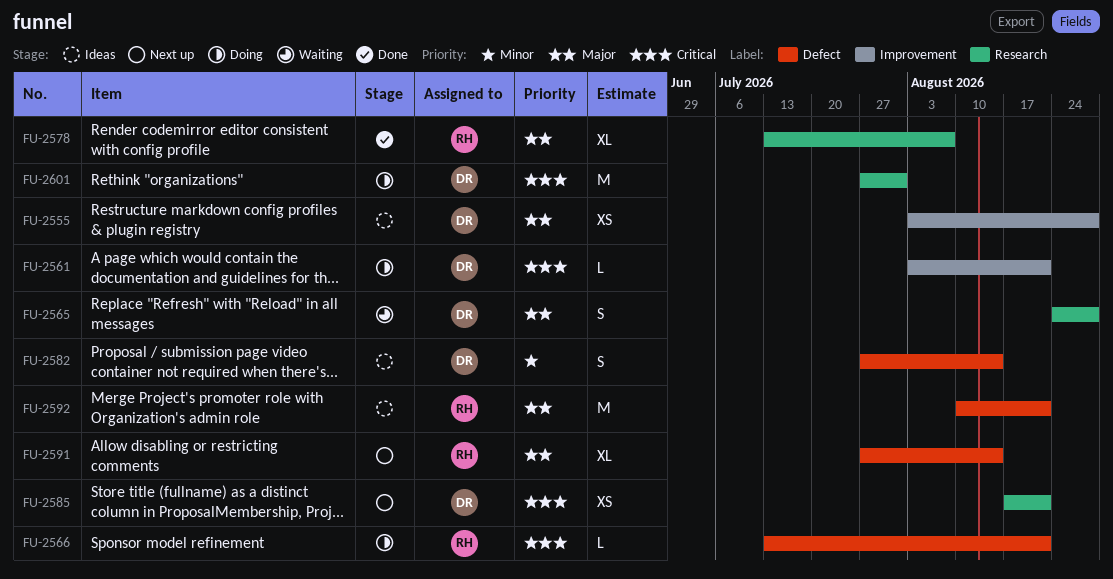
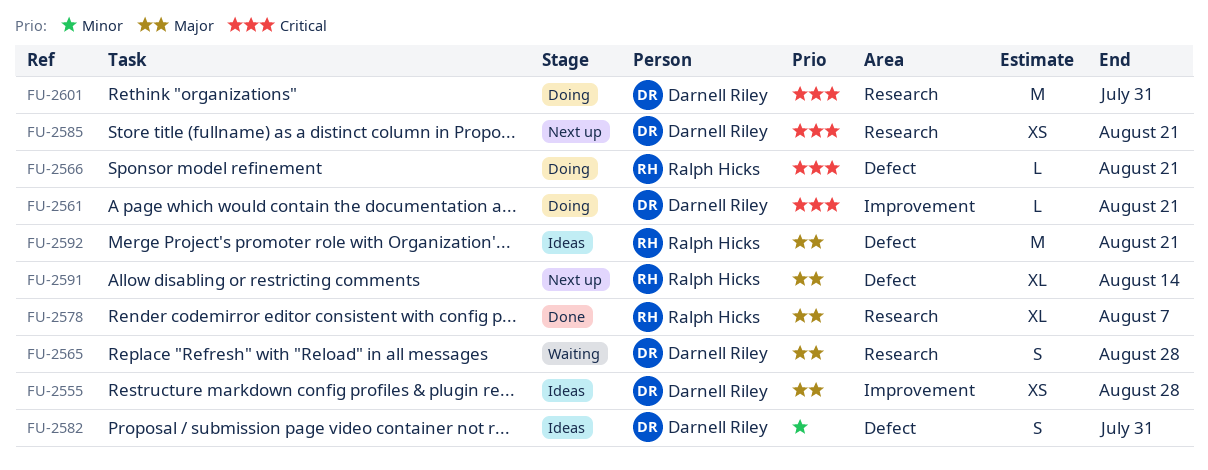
FU-2582, due: Aug 14 -> Jul 31

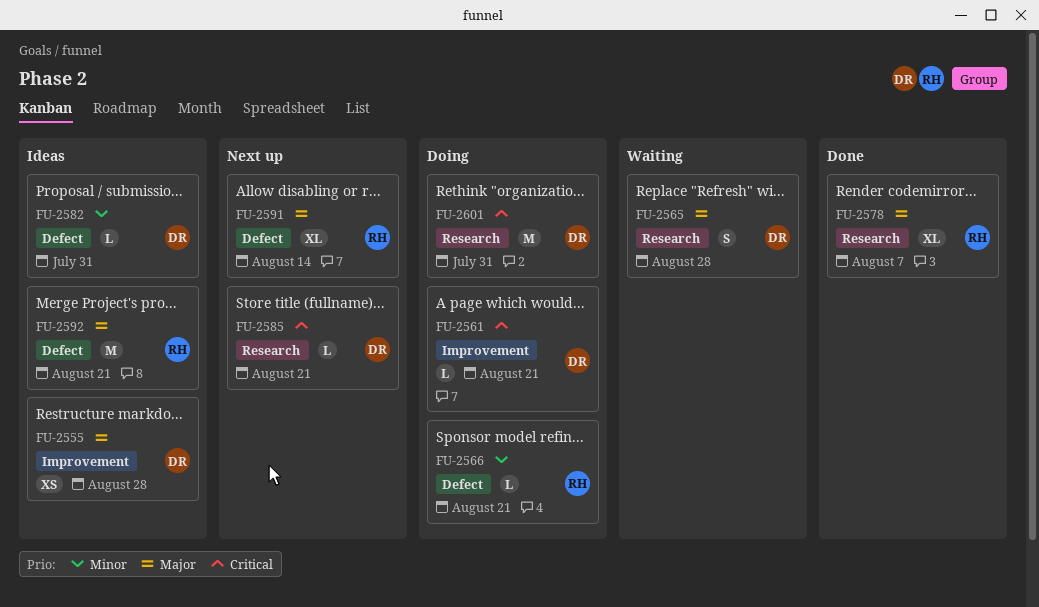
FU-2566, priority: Critical -> Minor
FU-2582, estimate: S -> L
FU-2585, estimate: XS -> L

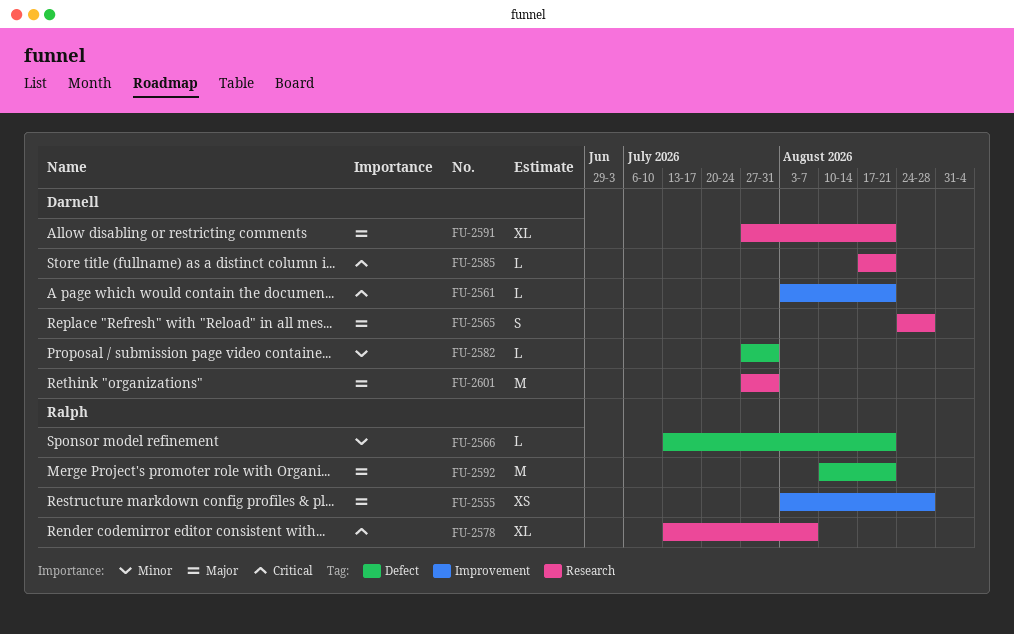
FU-2555, owner: Darnell -> Ralph
FU-2578, priority: Major -> Critical
FU-2591, owner: Ralph -> Darnell
FU-2591, label: Defect -> Research
FU-2591, due: Aug 14 -> Aug 21
FU-2601, priority: Critical -> Major

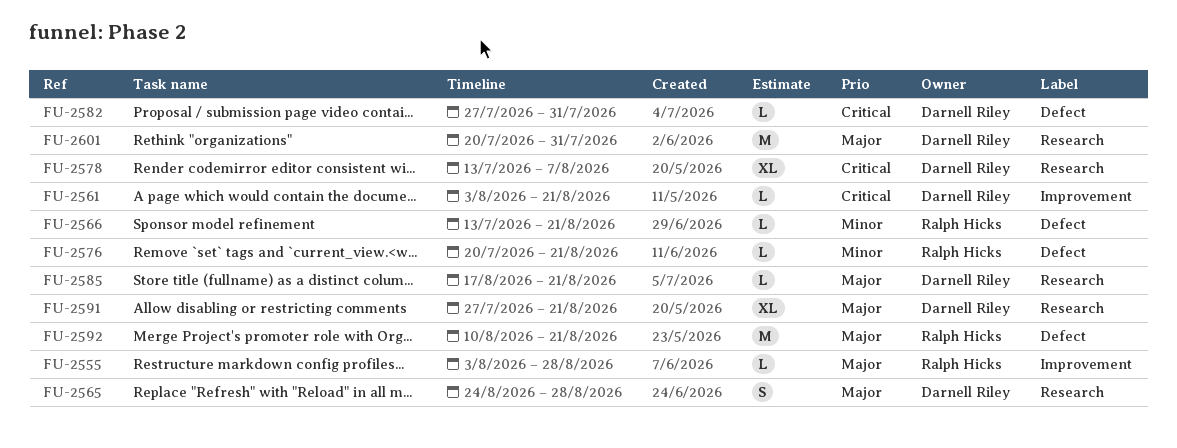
FU-2555, estimate: XS -> L
FU-2576: none -> present
FU-2578, owner: Ralph Hicks -> Darnell Riley
FU-2582, priority: Minor -> Critical
FU-2585, priority: Critical -> Major
FU-2601, start: Jul 27 -> Jul 20

